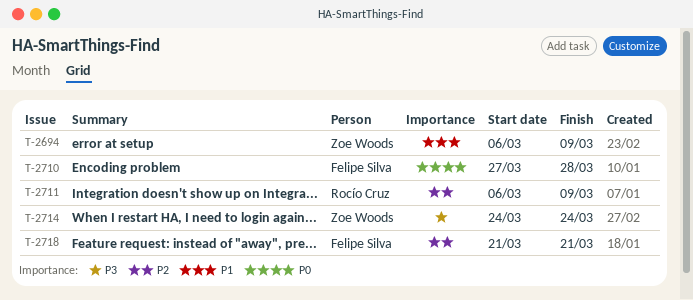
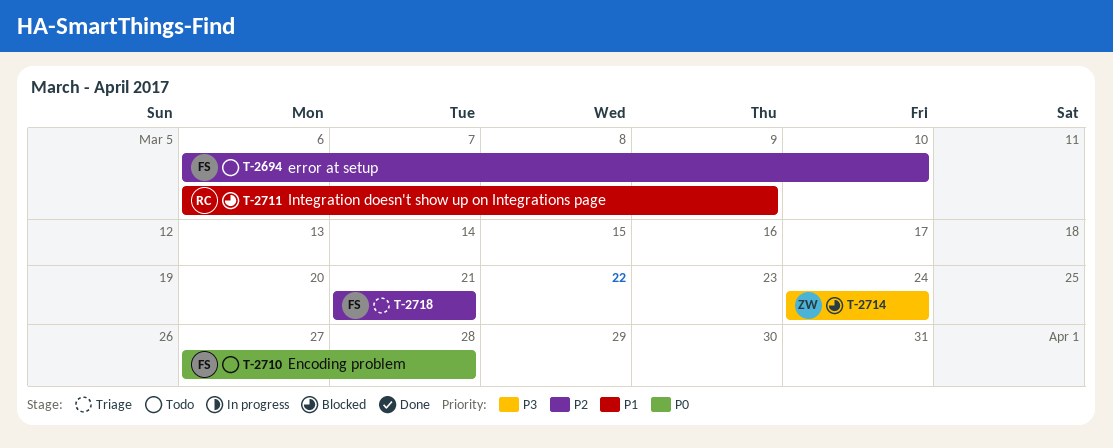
T-2694, owner: Zoe Woods -> Felipe Silva
T-2694, priority: P1 -> P2
T-2694, due: Mar 9 -> Mar 10
T-2711, priority: P2 -> P1

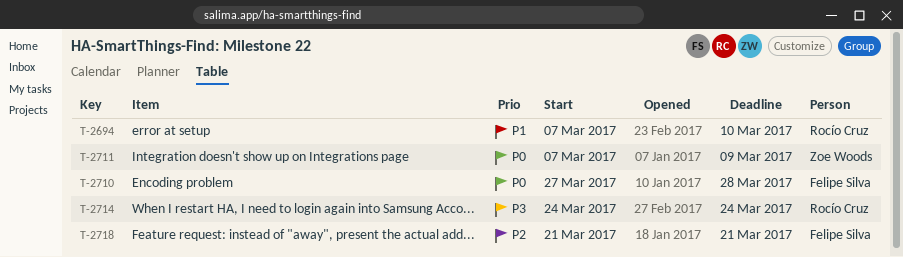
T-2694, owner: Felipe Silva -> Rocío Cruz
T-2694, priority: P2 -> P1
T-2694, start: Mar 6 -> Mar 7
T-2711, owner: Rocío Cruz -> Zoe Woods
T-2711, priority: P1 -> P0
T-2711, start: Mar 6 -> Mar 7
T-2714, owner: Zoe Woods -> Rocío Cruz

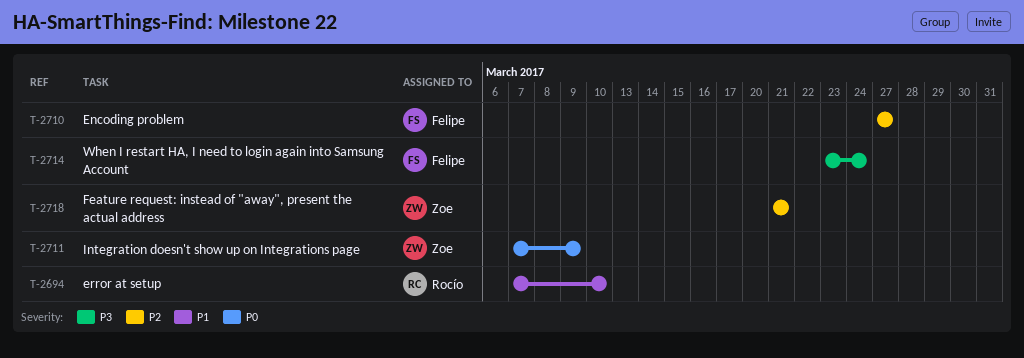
T-2710, priority: P0 -> P2
T-2710, due: Mar 28 -> Mar 27
T-2714, owner: Rocío Cruz -> Felipe Silva
T-2714, start: Mar 24 -> Mar 23
T-2718, owner: Felipe Silva -> Zoe Woods

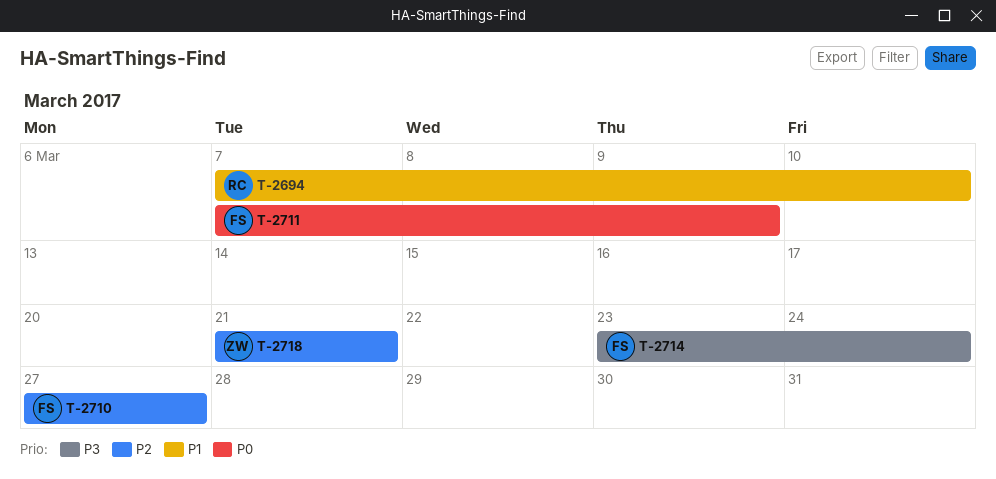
T-2711, owner: Zoe -> Felipe

